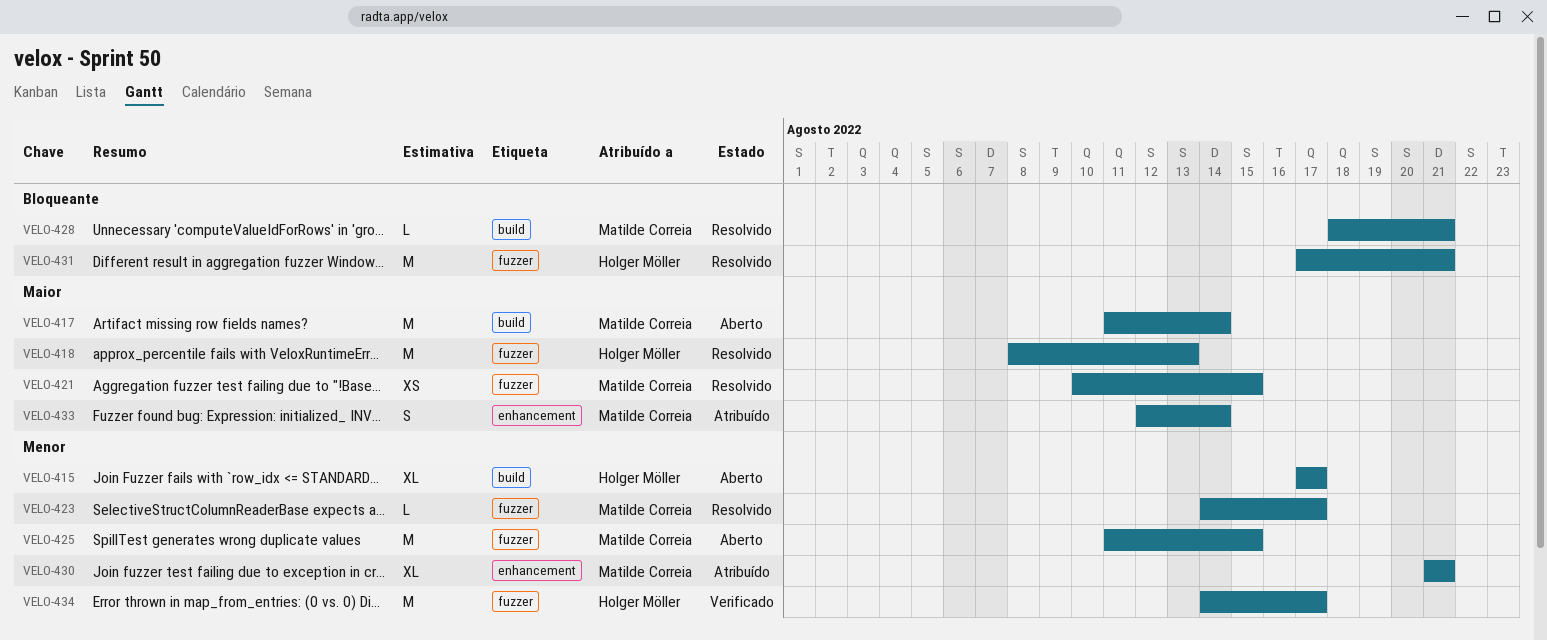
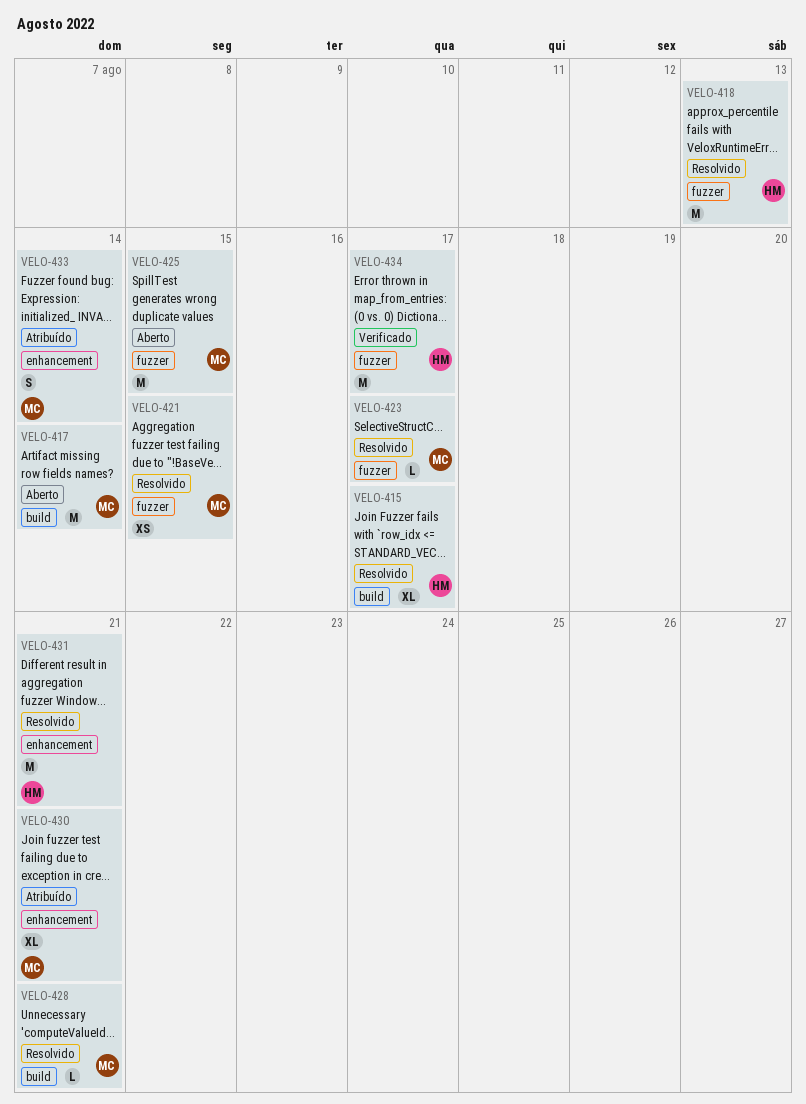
VELO-415, status: Aberto -> Resolvido
VELO-431, label: fuzzer -> enhancement

